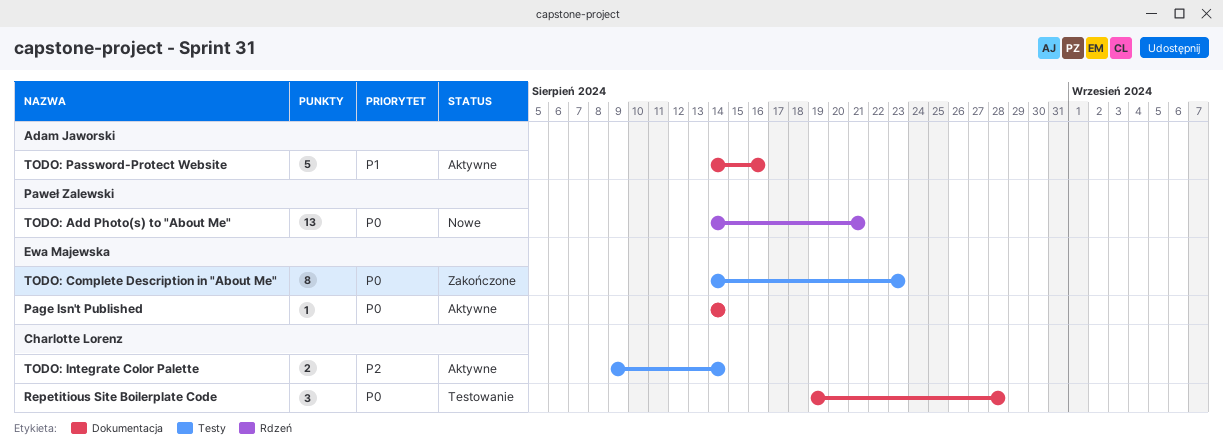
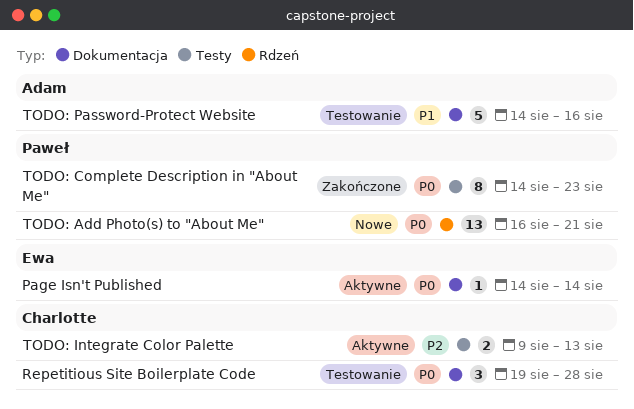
TODO: Add Photo(s) to "About Me", start: Aug 14 -> Aug 16
TODO: Complete Description in "About Me", owner: Ewa Majewska -> Paweł Zalewski
TODO: Integrate Color Palette, due: Aug 14 -> Aug 13
TODO: Password-Protect Website, status: Aktywne -> Testowanie

